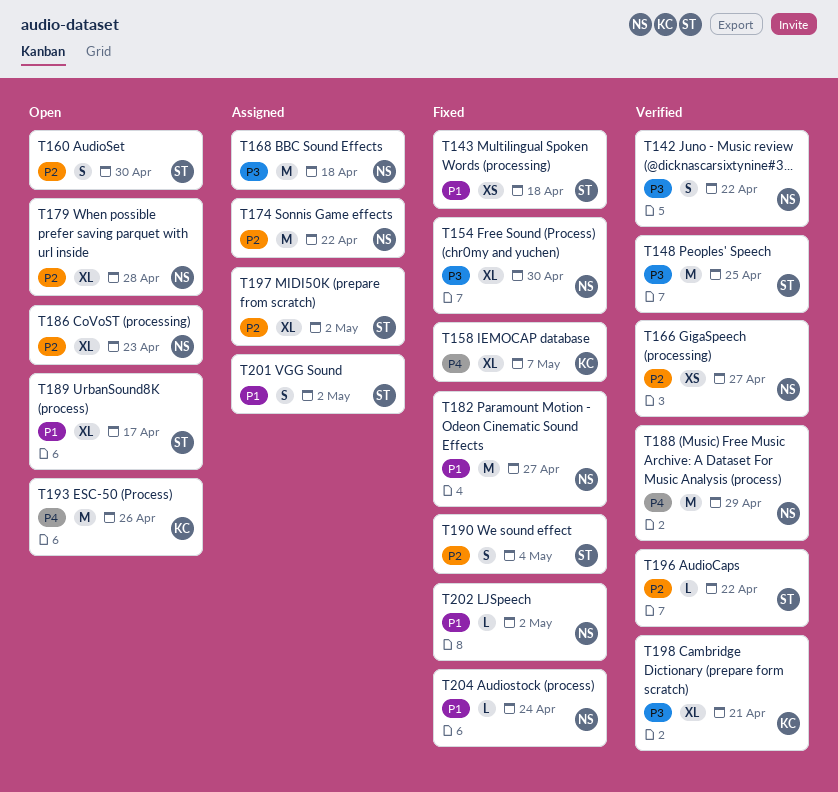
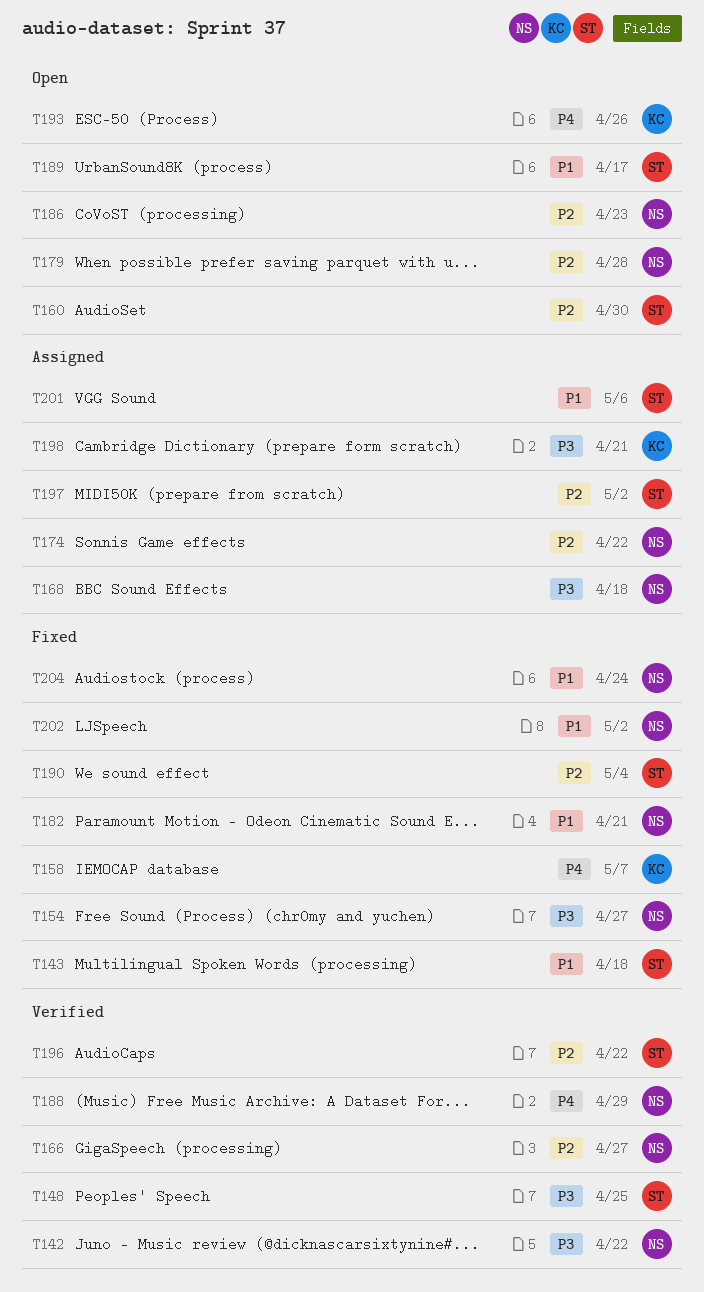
T154, due: Apr 30 -> Apr 27
T182, due: Apr 27 -> Apr 21
T198, status: Verified -> Assigned
T201, due: May 2 -> May 6

